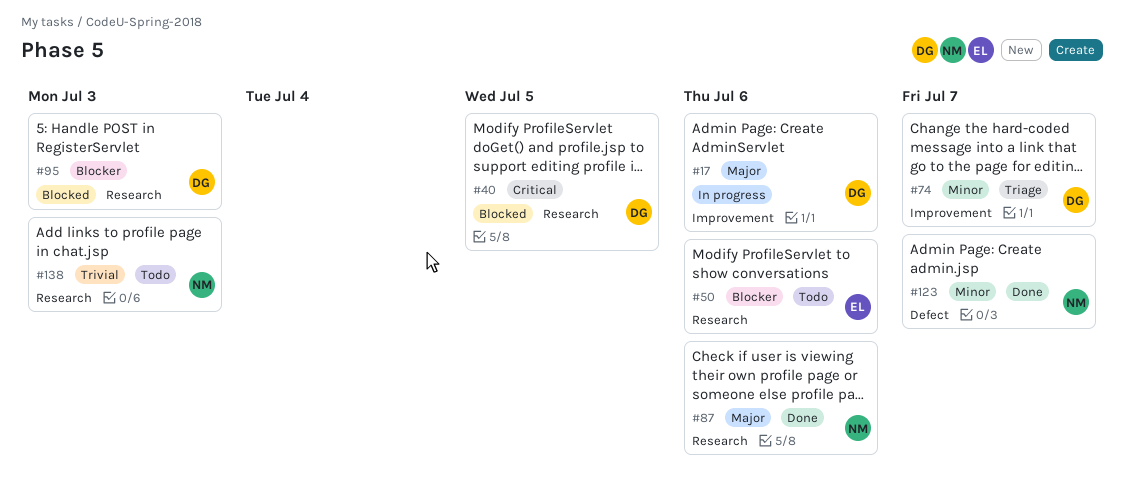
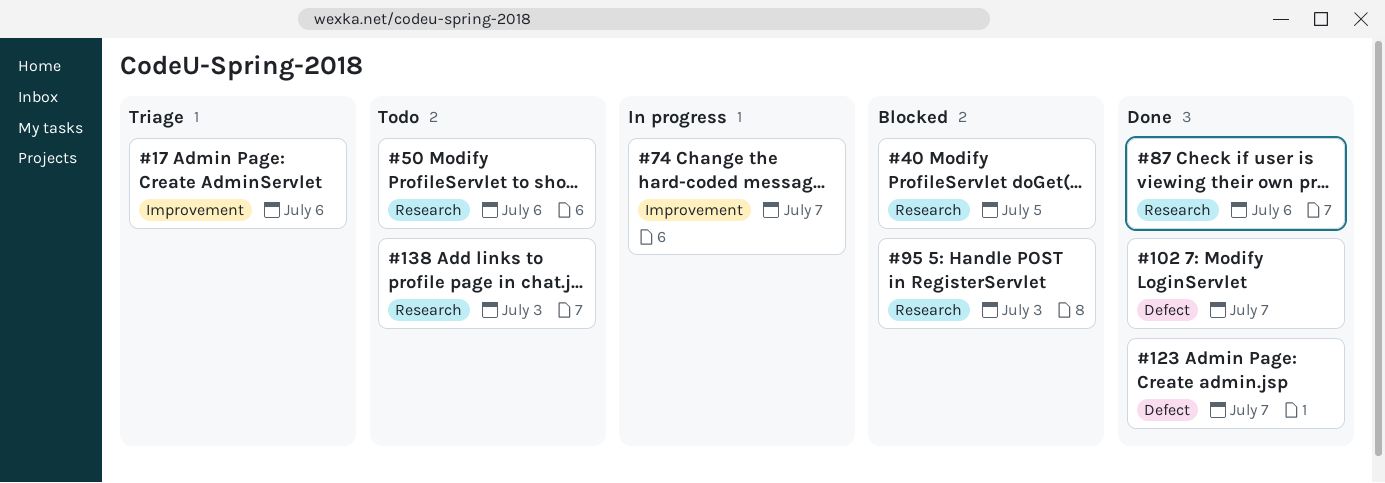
#17, status: In progress -> Triage
#74, status: Triage -> In progress
#102: none -> present

